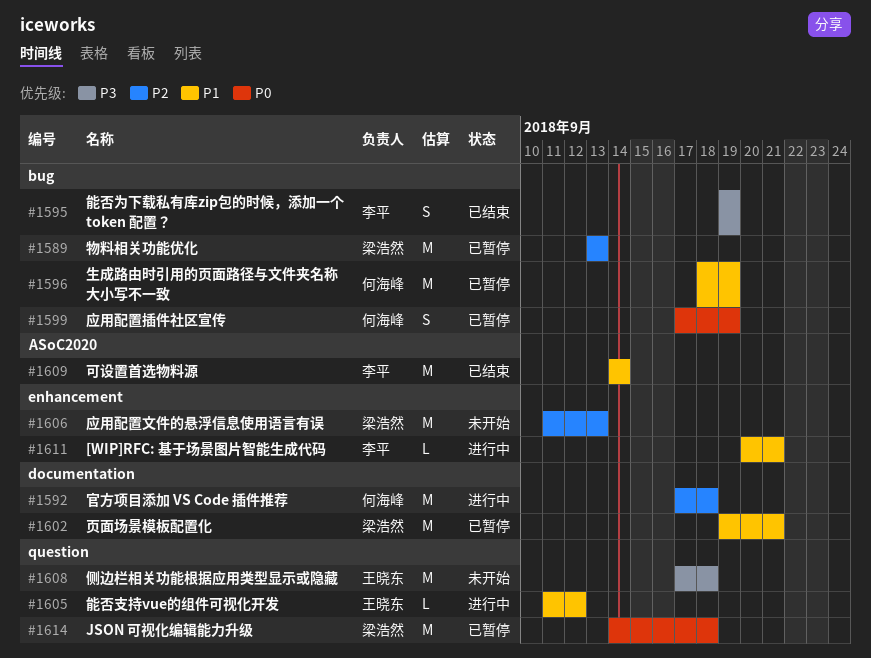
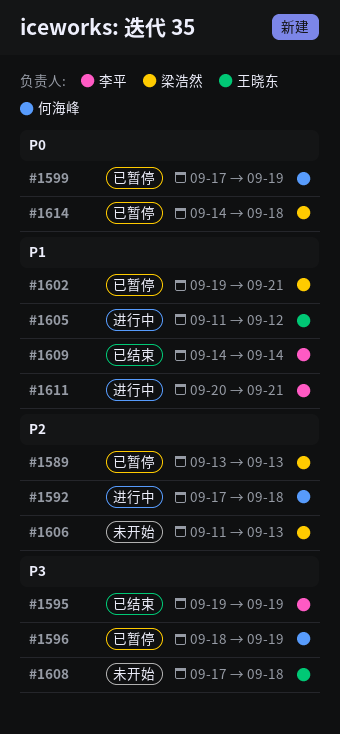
#1596, priority: P1 -> P3

